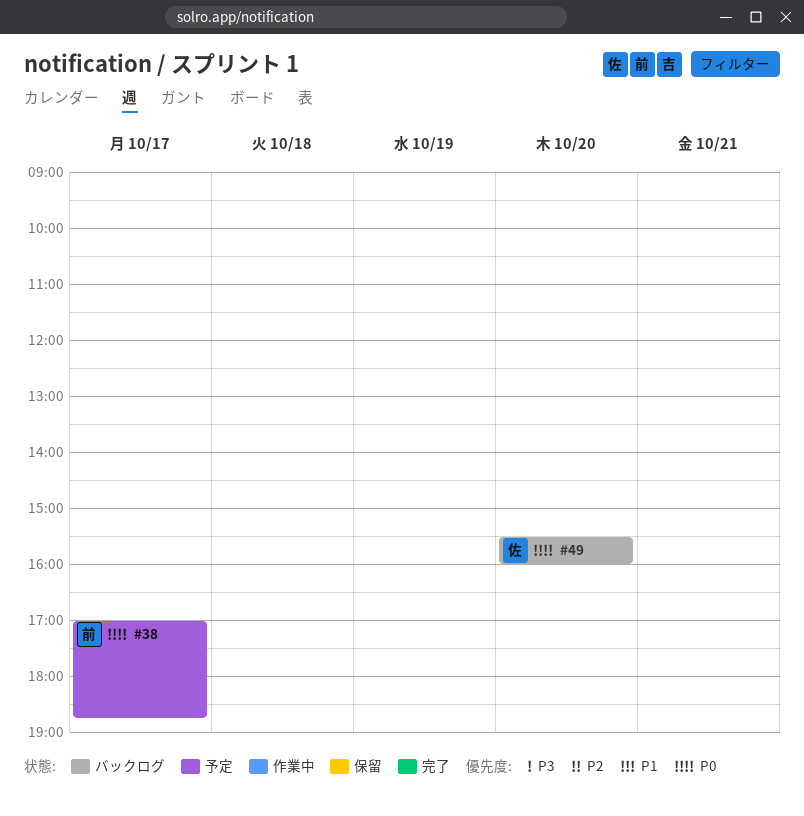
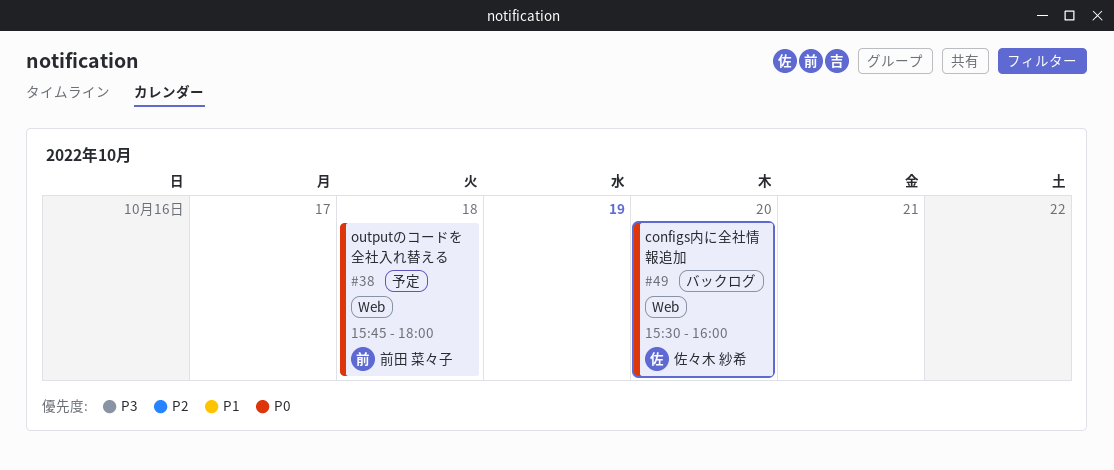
#38, day: Oct 17 -> Oct 18
#38, begins: 17:00 -> 15:45
#38, ends: 18:45 -> 18:00

